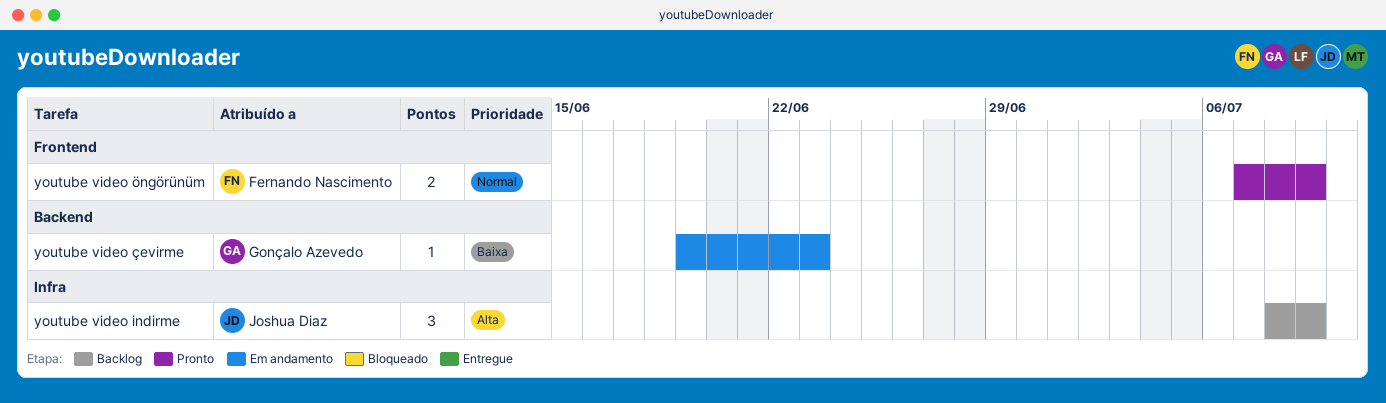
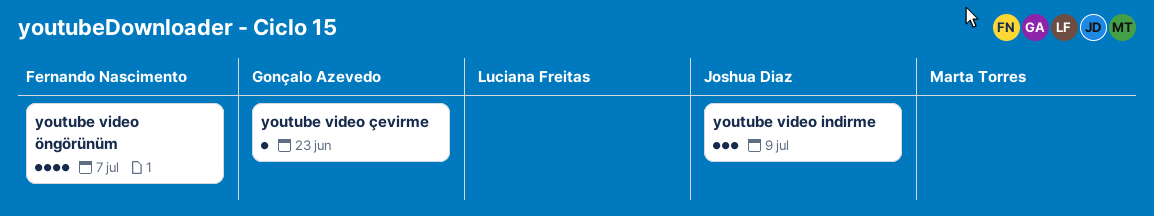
youtube video öngörünüm, estimate: 2 -> 4
youtube video öngörünüm, due: Jul 9 -> Jul 7

